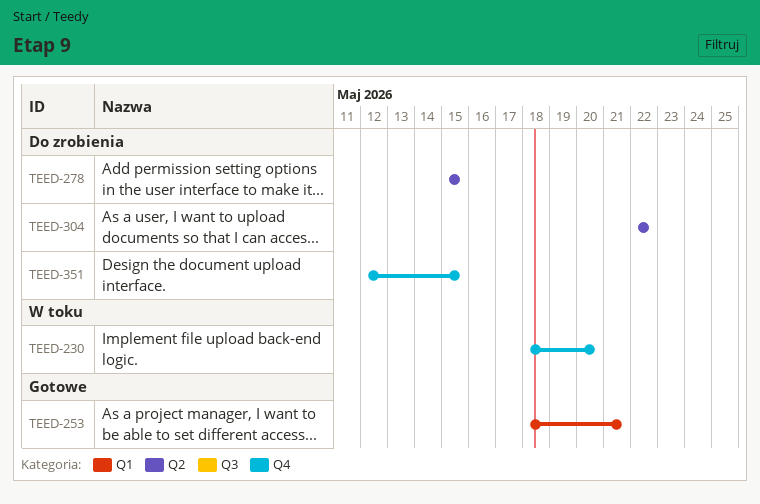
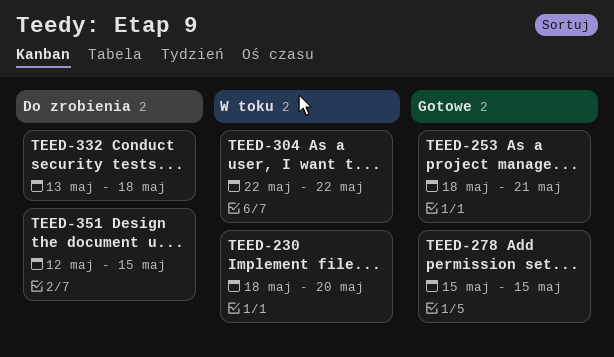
TEED-278, status: Do zrobienia -> Gotowe
TEED-304, status: Do zrobienia -> W toku
TEED-332: none -> present

